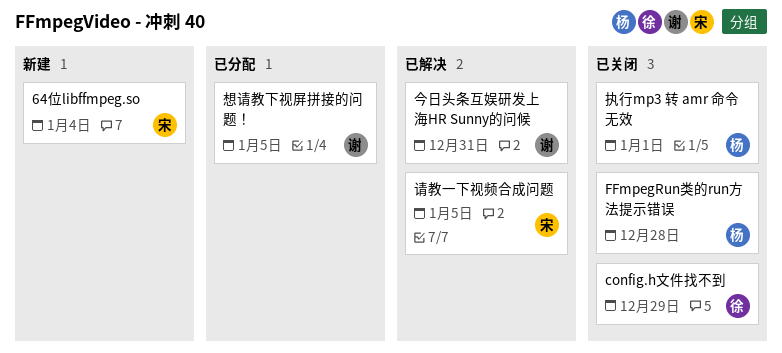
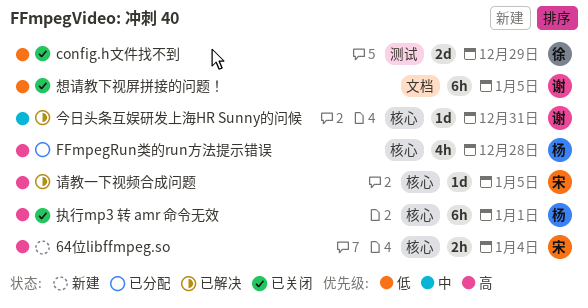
FFmpegRun类的run方法提示错误, status: 已关闭 -> 已分配
想请教下视屏拼接的问题！, status: 已分配 -> 已关闭

